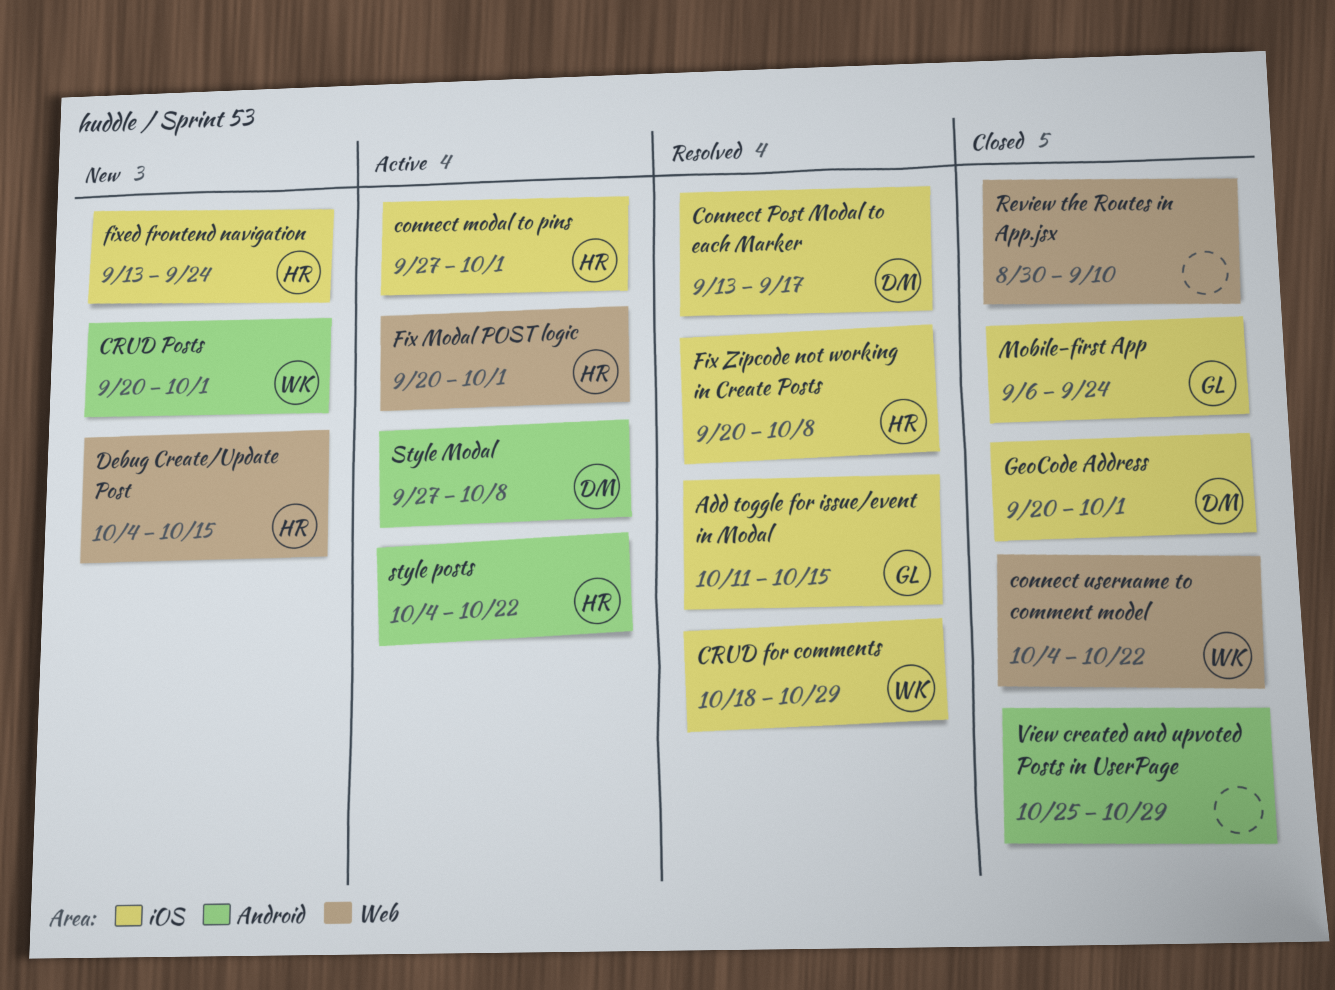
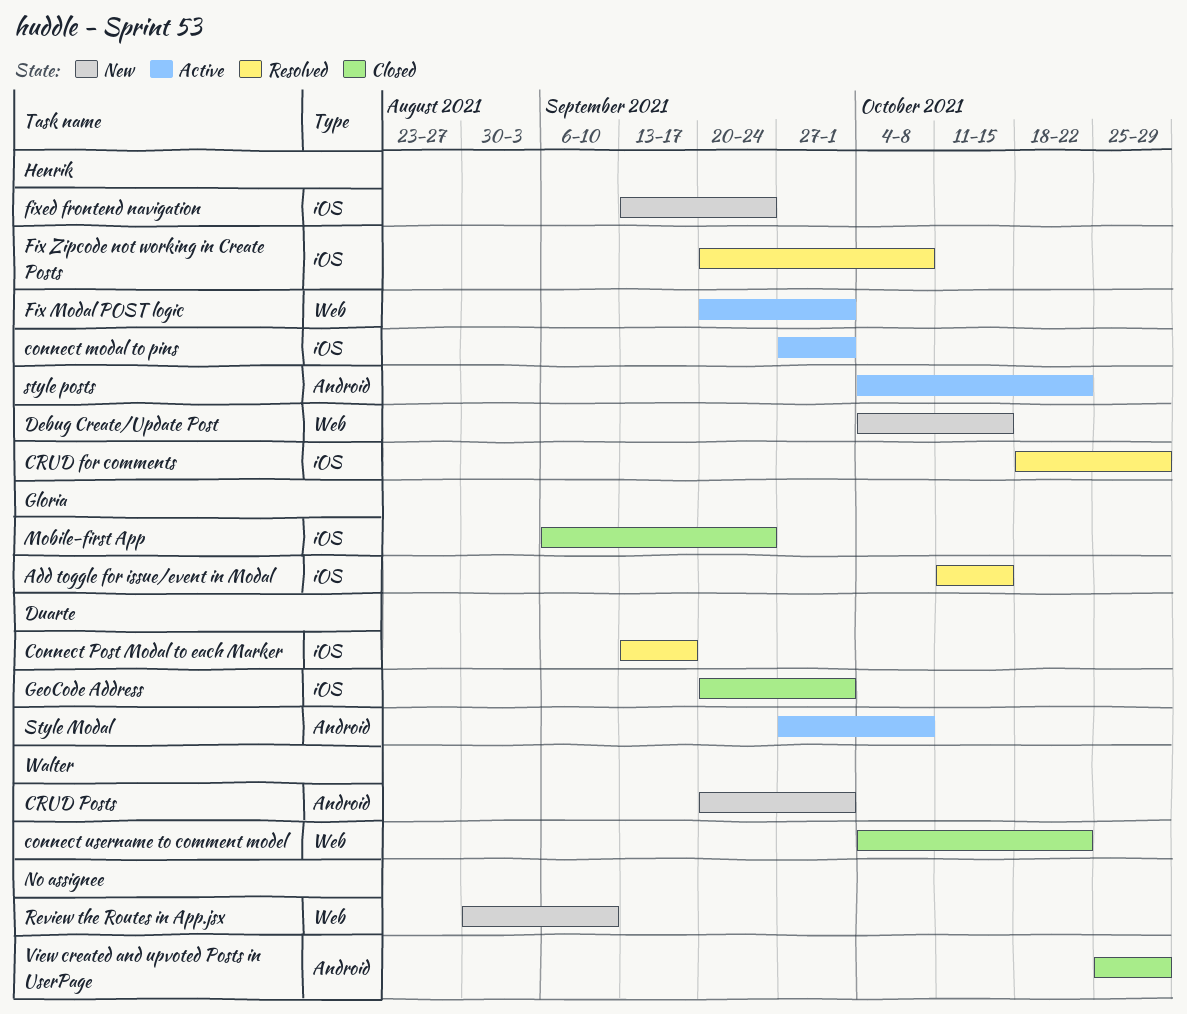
CRUD for comments, owner: Walter -> Henrik
Review the Routes in App.jsx, status: Closed -> New

